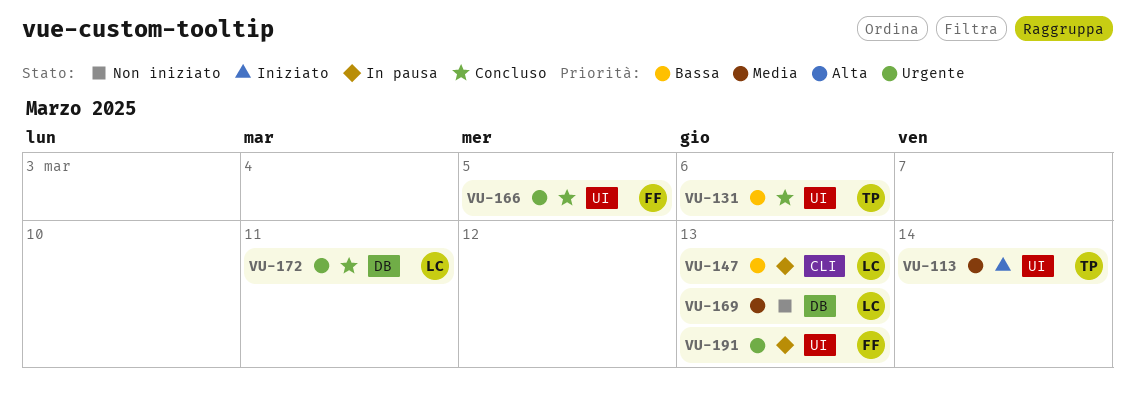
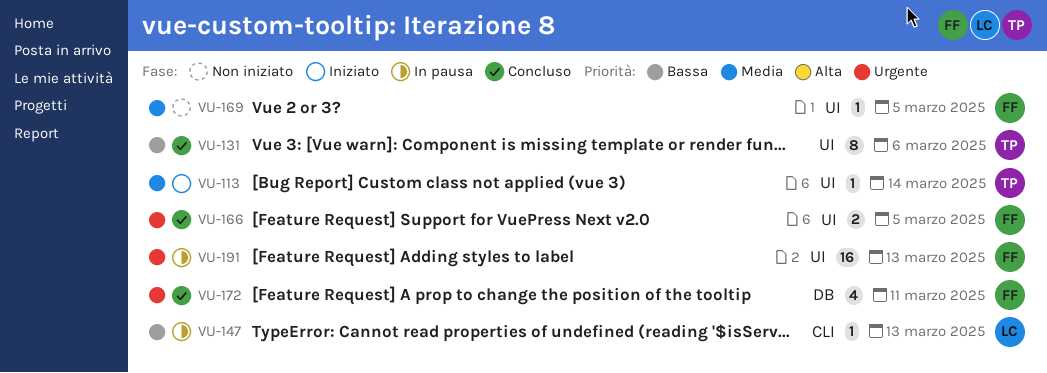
VU-169, owner: LC -> FF
VU-169, label: DB -> UI
VU-169, due: Mar 13 -> Mar 5
VU-172, owner: LC -> FF

